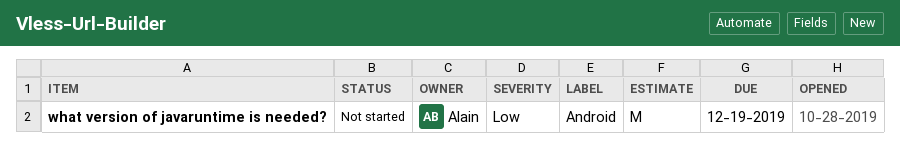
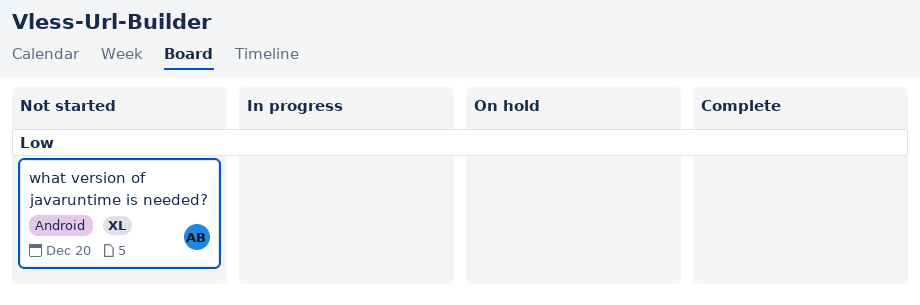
what version of javaruntime is needed?, estimate: M -> XL
what version of javaruntime is needed?, due: Dec 19 -> Dec 20

